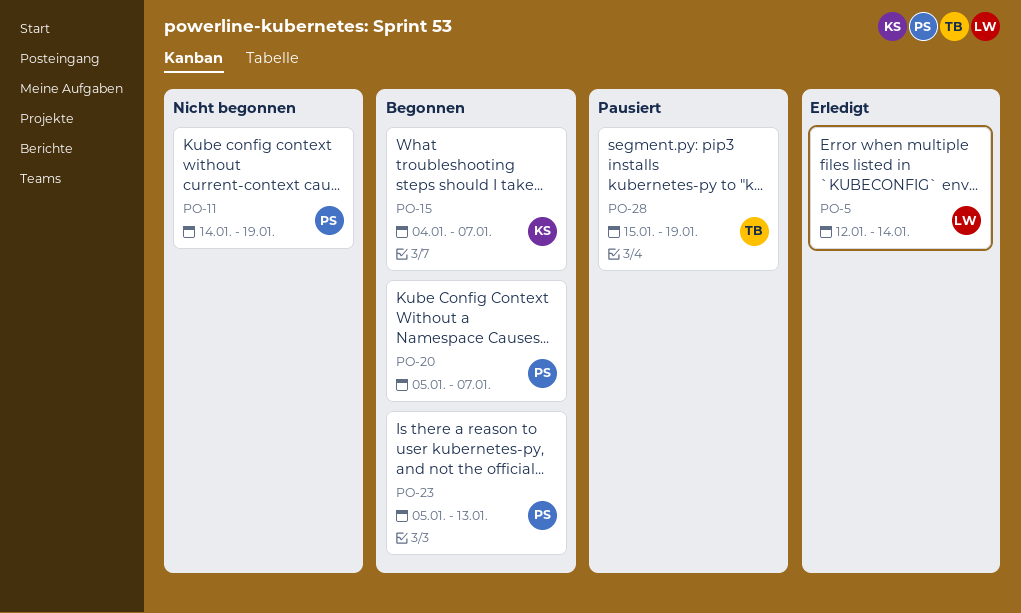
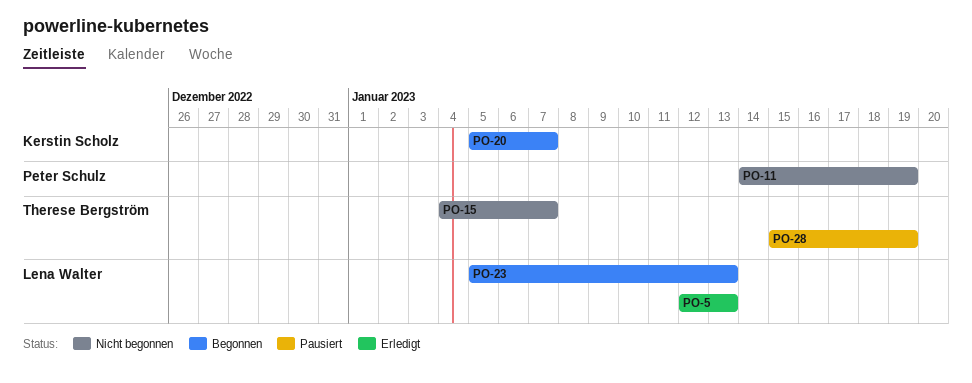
PO-5, due: Jan 14 -> Jan 13
PO-15, status: Begonnen -> Nicht begonnen
PO-15, owner: Kerstin Scholz -> Therese Bergström
PO-20, owner: Peter Schulz -> Kerstin Scholz
PO-23, owner: Peter Schulz -> Lena Walter

